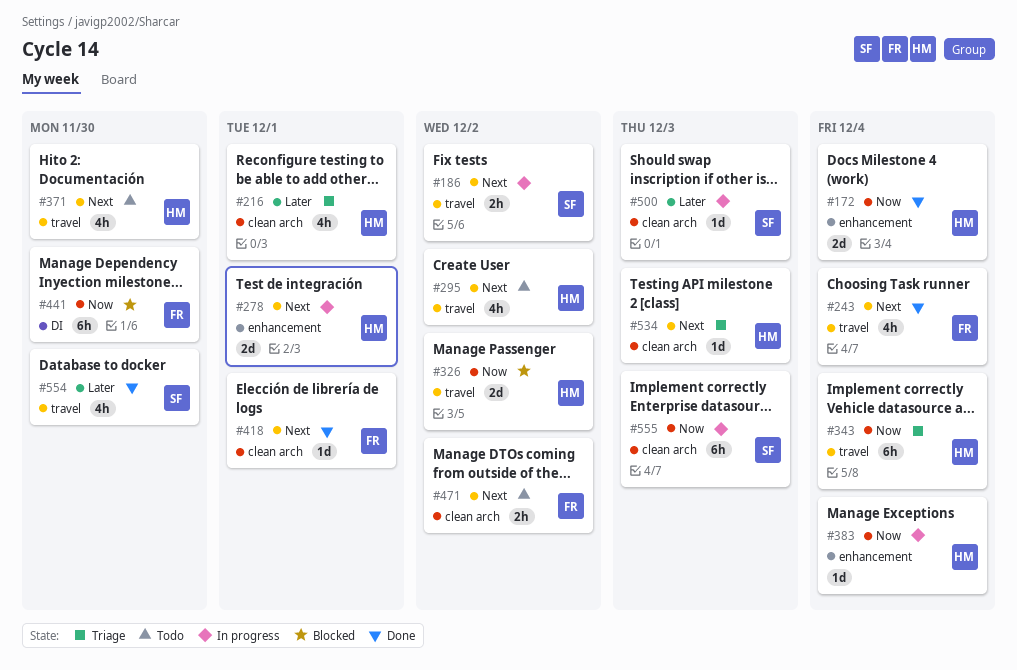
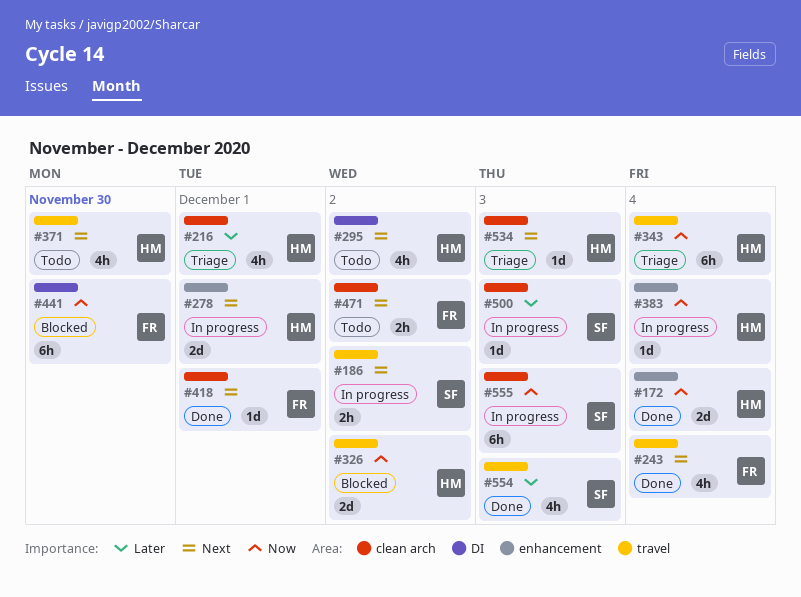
#295, label: travel -> DI
#554, due: Nov 30 -> Dec 3

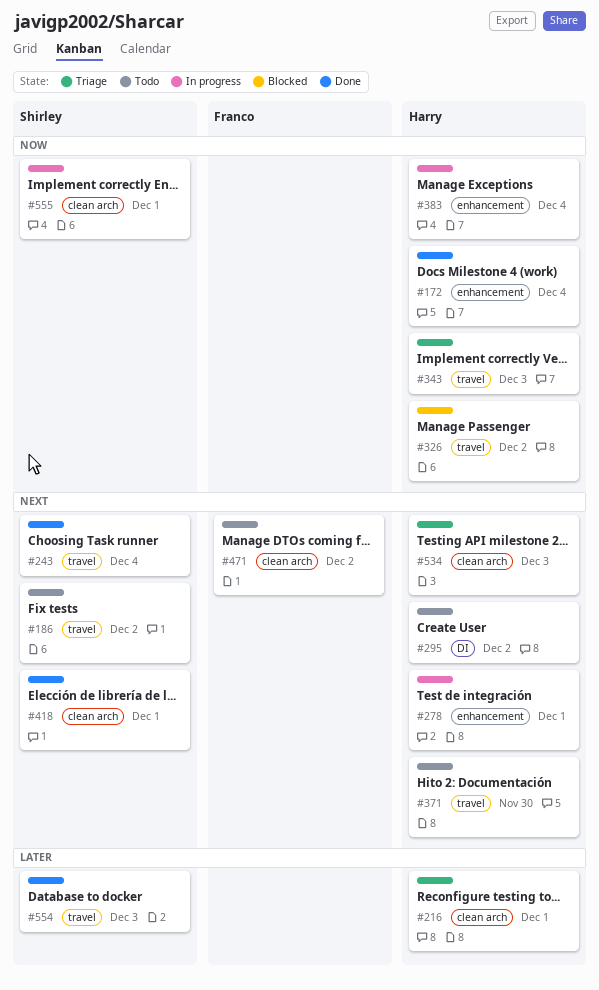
#186, status: In progress -> Todo
#243, owner: Franco -> Shirley
#343, due: Dec 4 -> Dec 3
#418, owner: Franco -> Shirley
#441: present -> none
#500: present -> none
#555, due: Dec 3 -> Dec 1

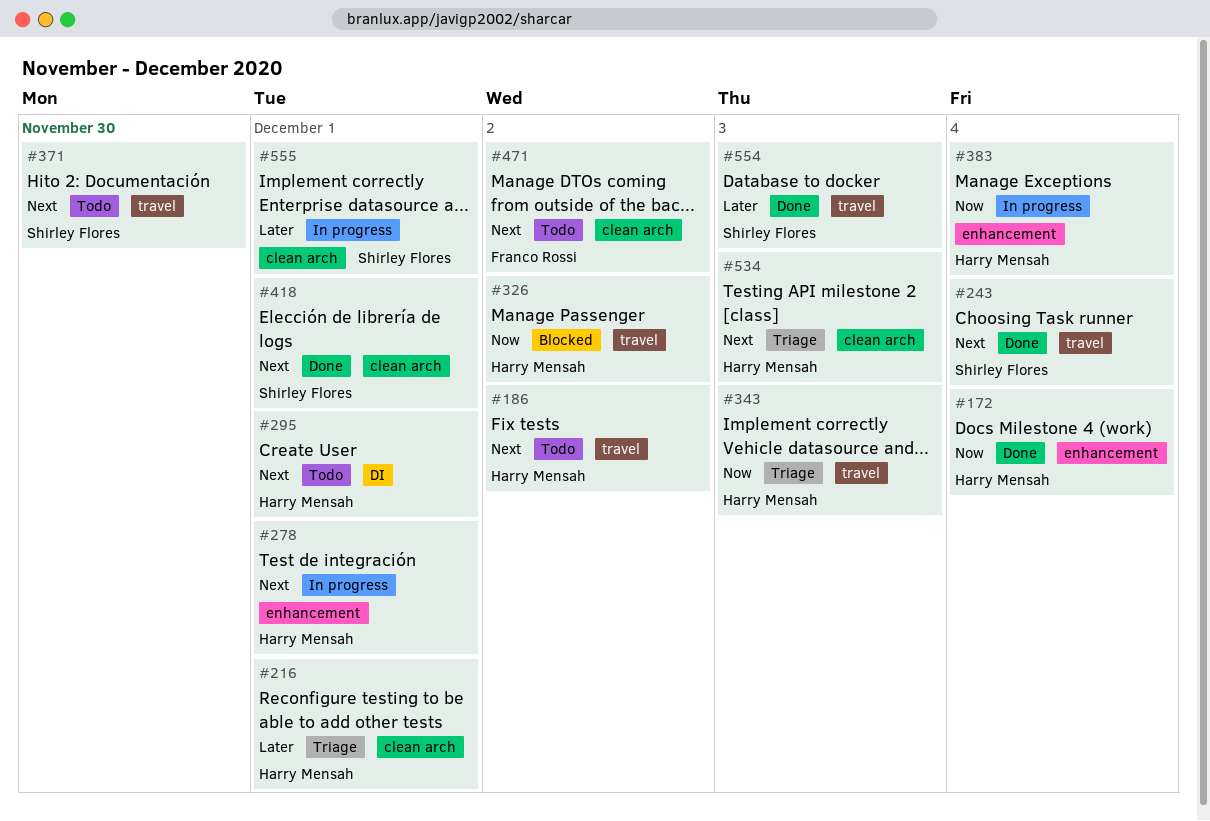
#186, owner: Shirley Flores -> Harry Mensah
#295, due: Dec 2 -> Dec 1
#371, owner: Harry Mensah -> Shirley Flores
#555, priority: Now -> Later

